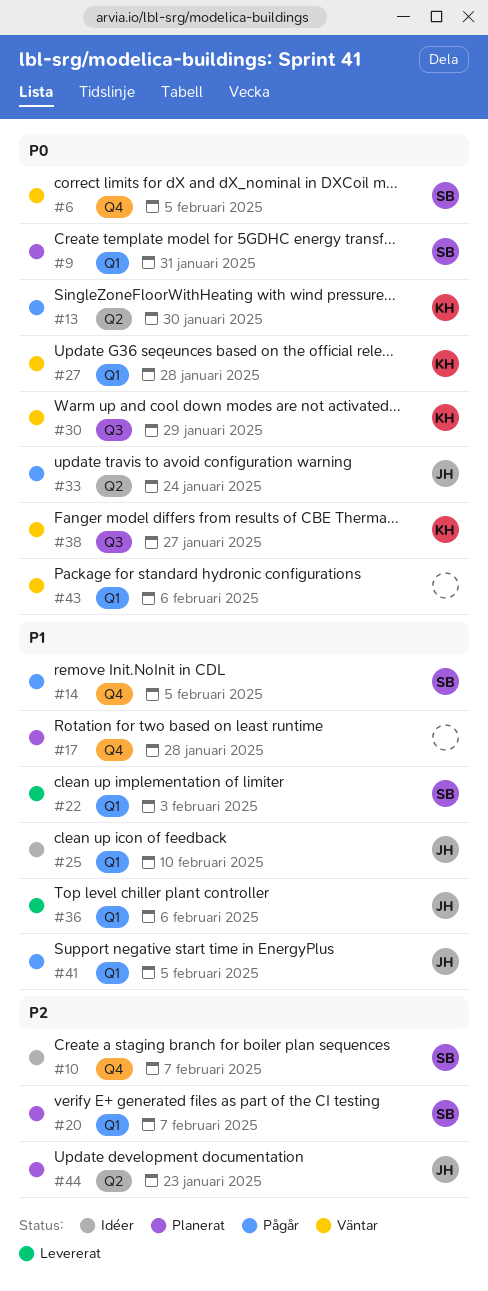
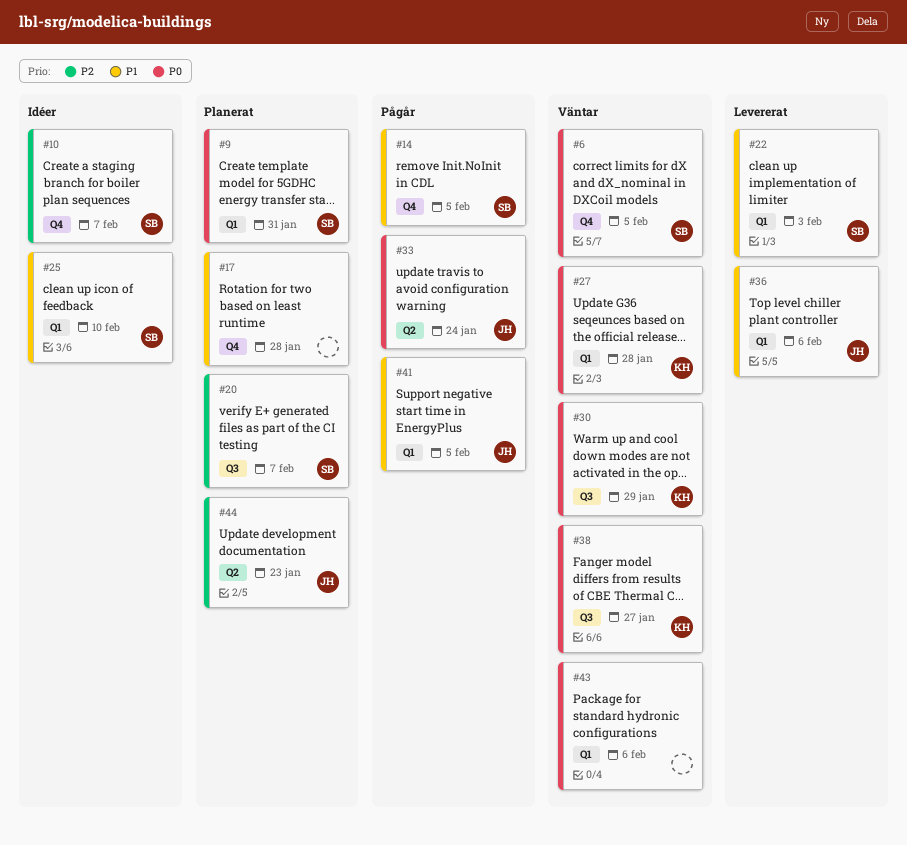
#13: present -> none
#20, label: Q1 -> Q3
#25, owner: JH -> SB

